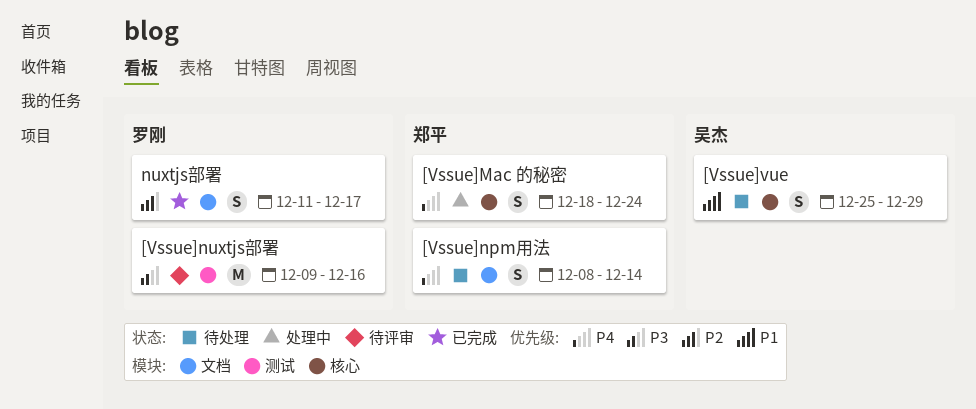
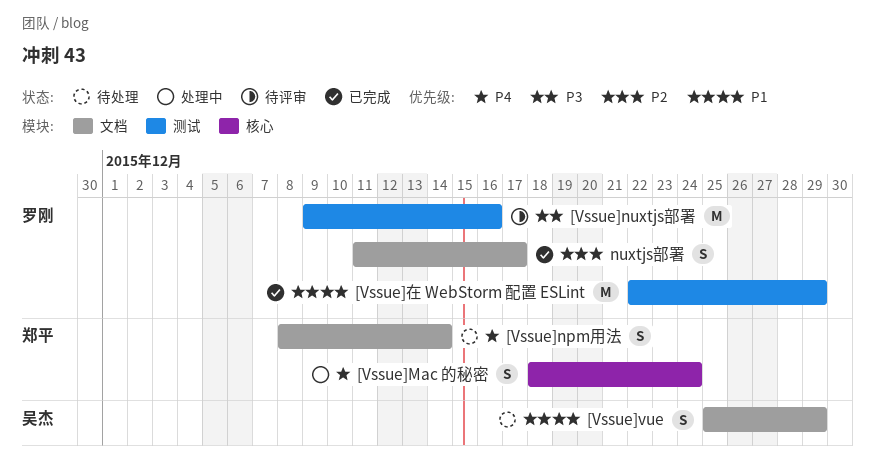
[Vssue]vue, label: 核心 -> 文档
[Vssue]在 WebStorm 配置 ESLint: none -> present

